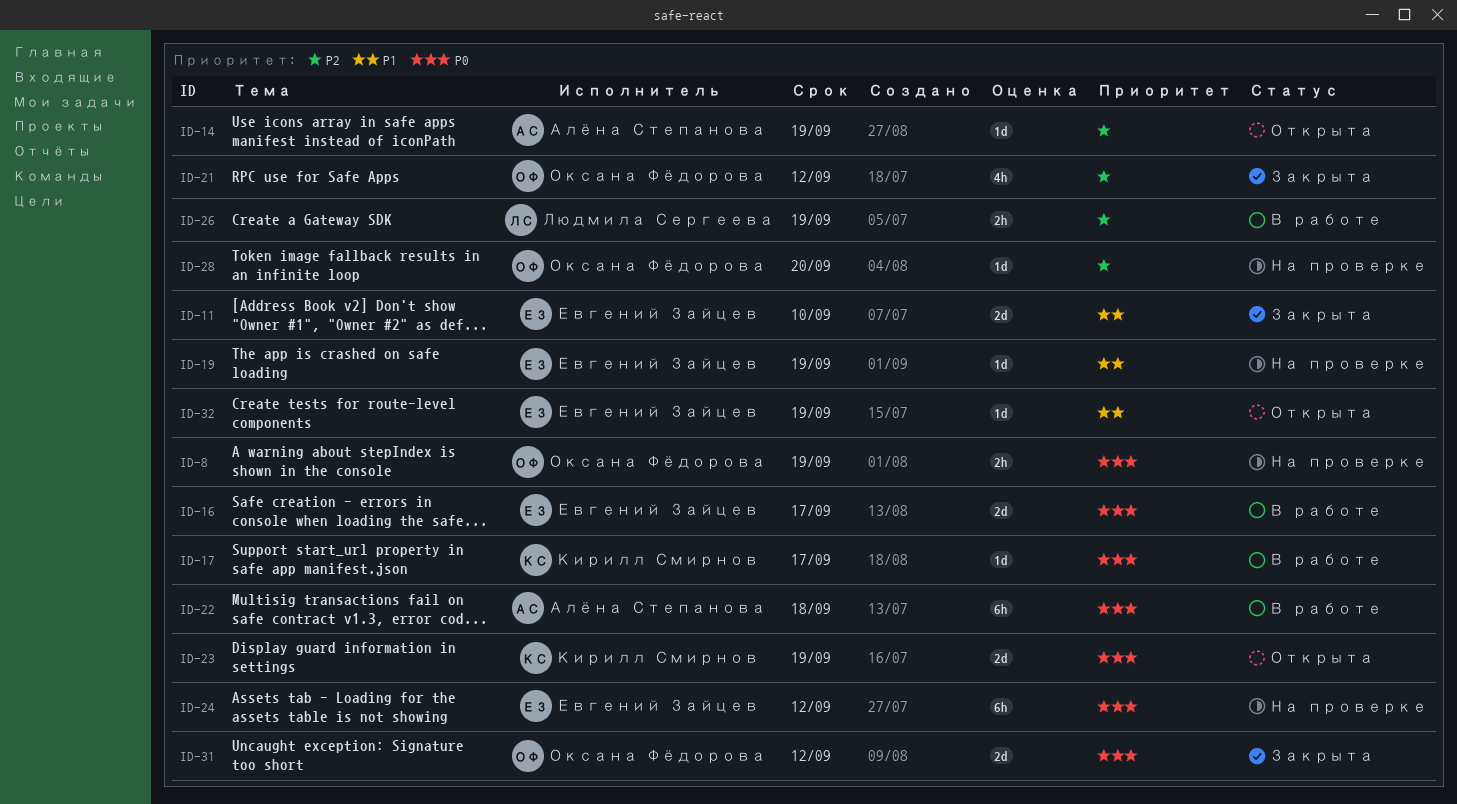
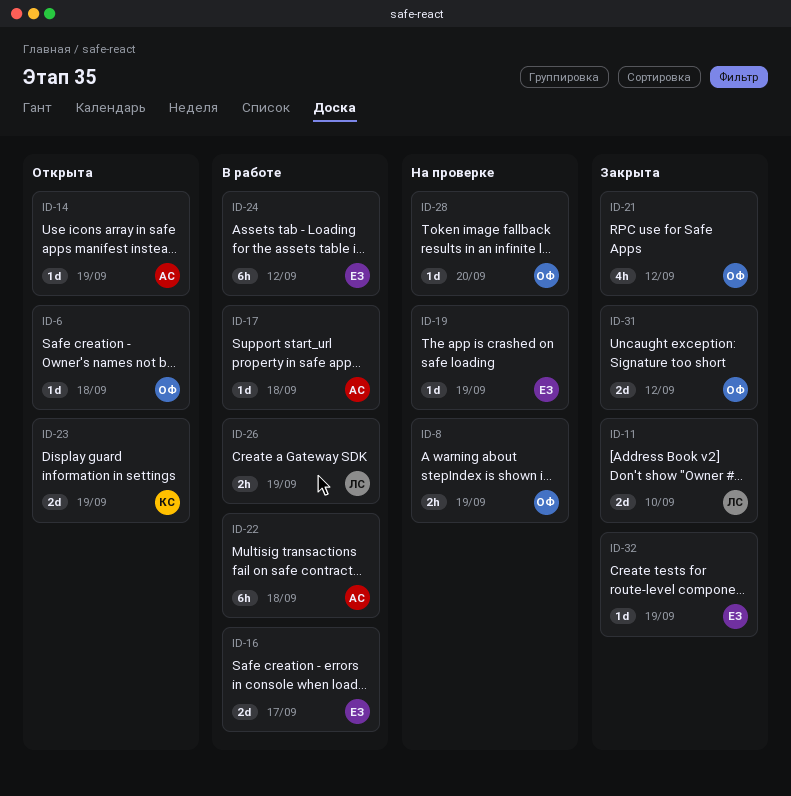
ID-6: none -> present
ID-11, owner: Евгений Зайцев -> Людмила Сергеева
ID-17, owner: Кирилл Смирнов -> Алёна Степанова
ID-17, due: Sep 17 -> Sep 18
ID-24, status: На проверке -> В работе
ID-32, status: Открыта -> Закрыта

